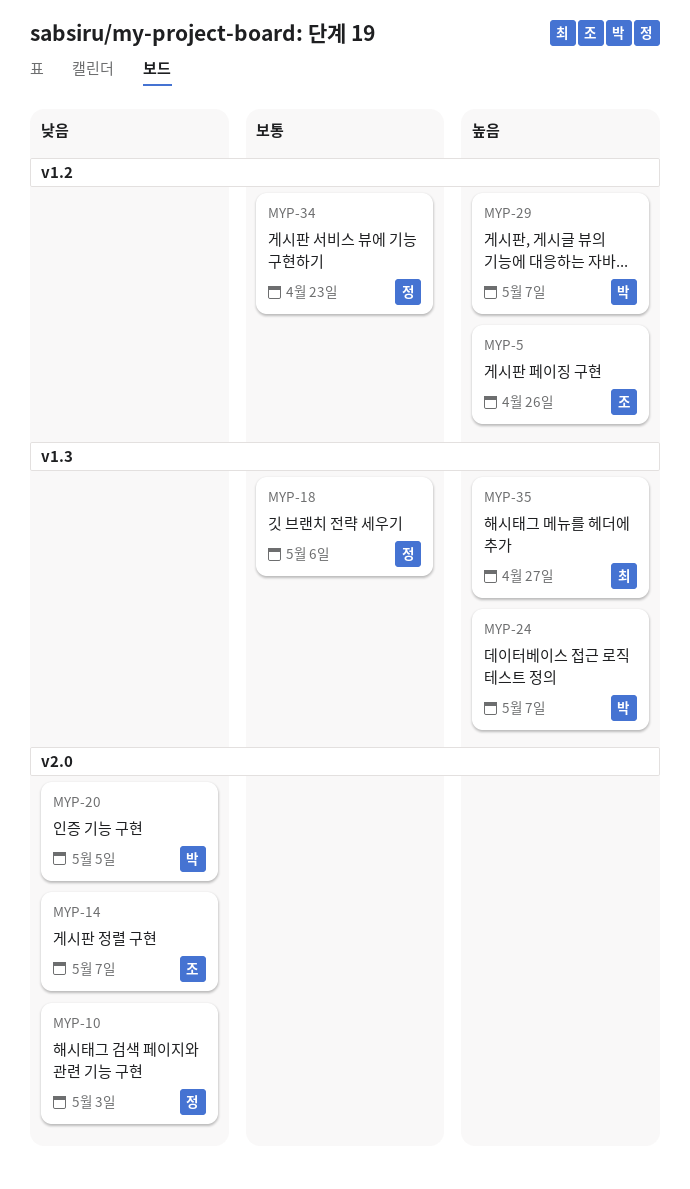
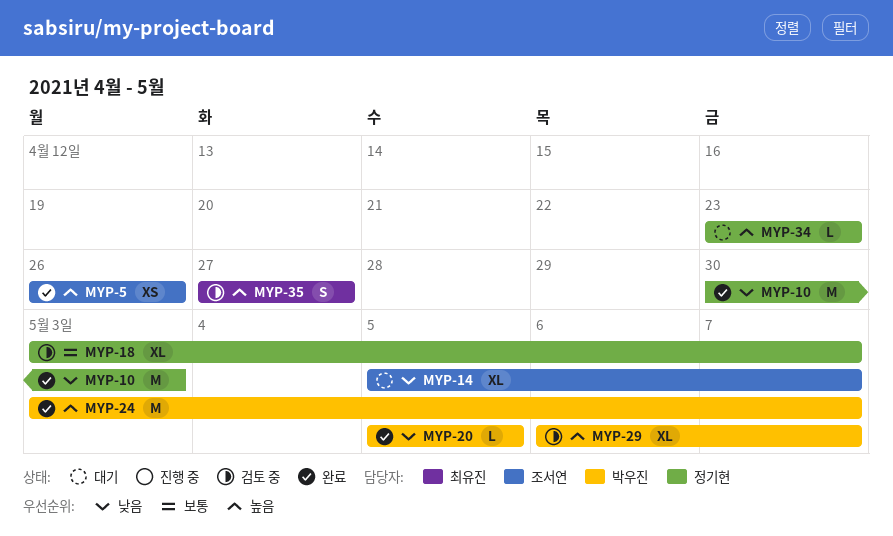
MYP-18, due: May 6 -> May 7
MYP-34, priority: 보통 -> 높음

